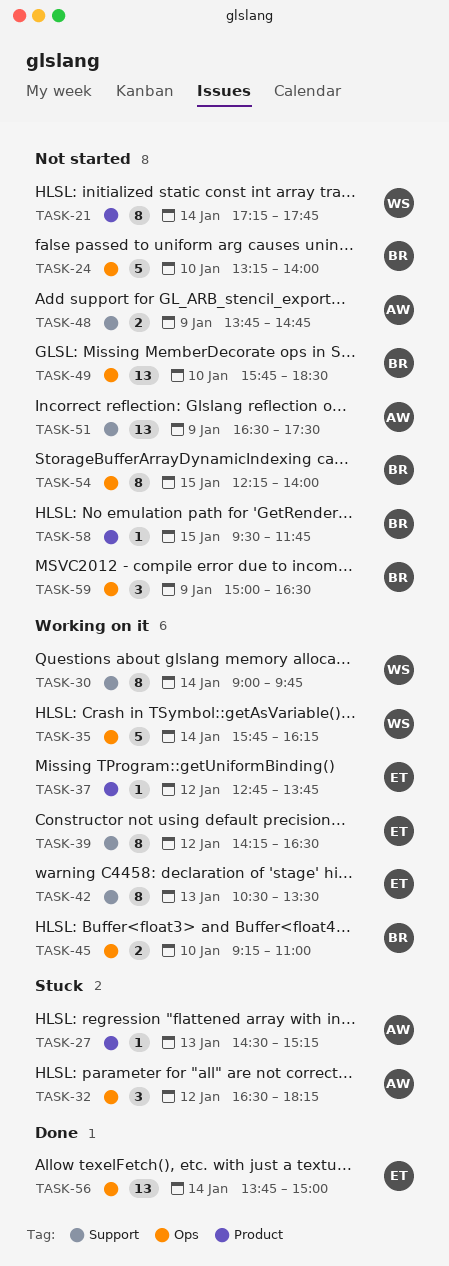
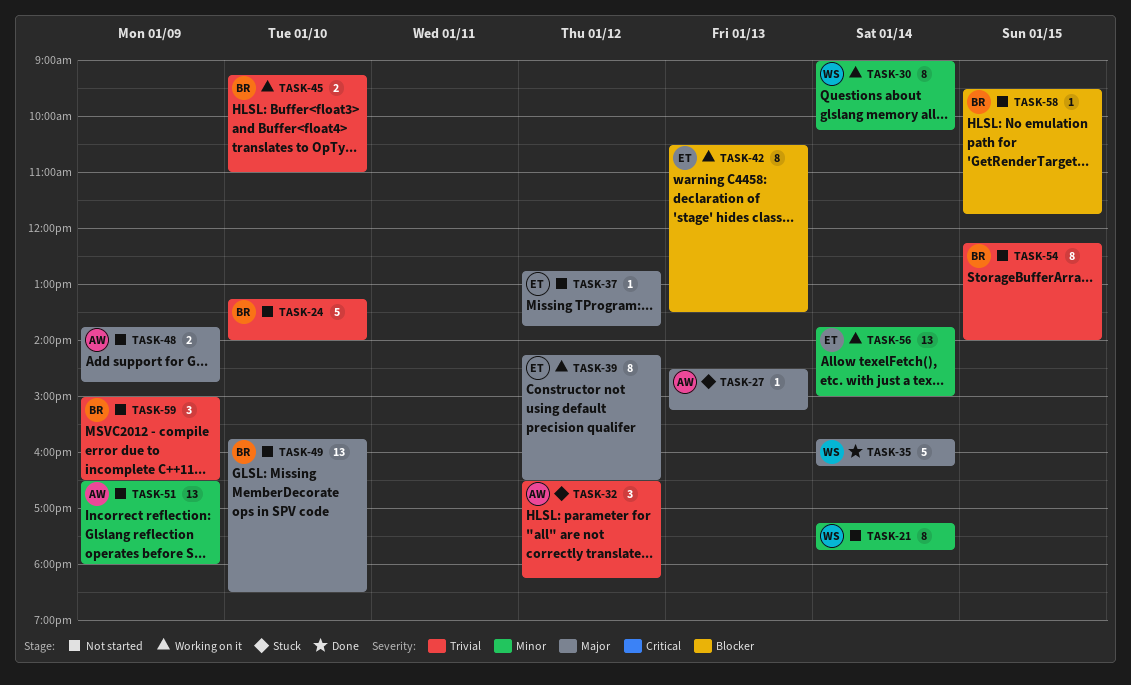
TASK-30, ends: 09:45 -> 10:15
TASK-35, status: Working on it -> Done
TASK-37, status: Working on it -> Not started
TASK-51, ends: 17:30 -> 18:00
TASK-56, status: Done -> Working on it

